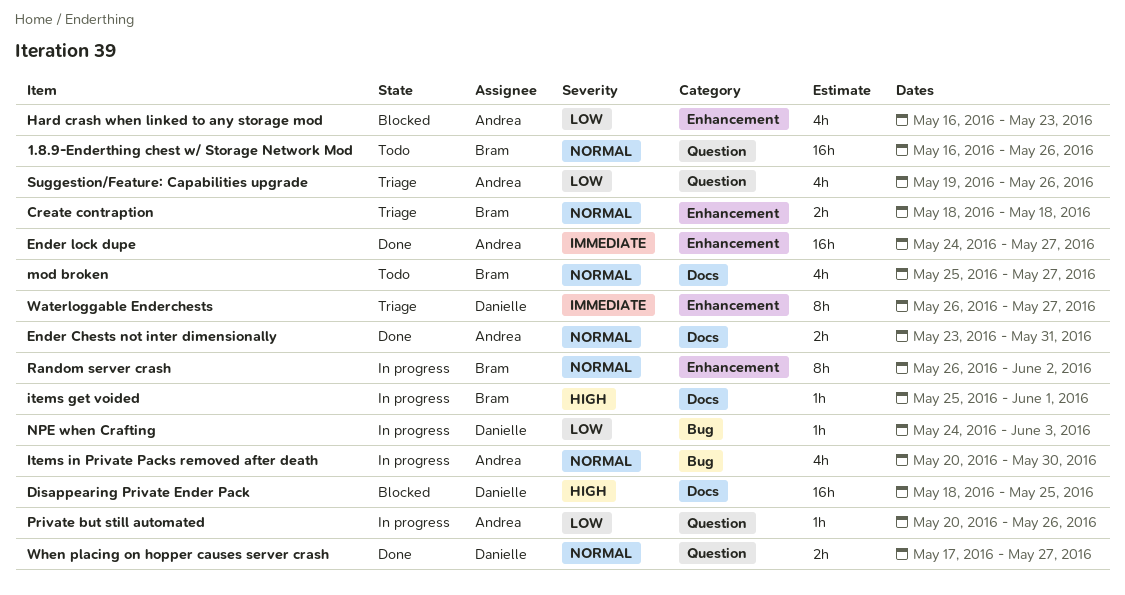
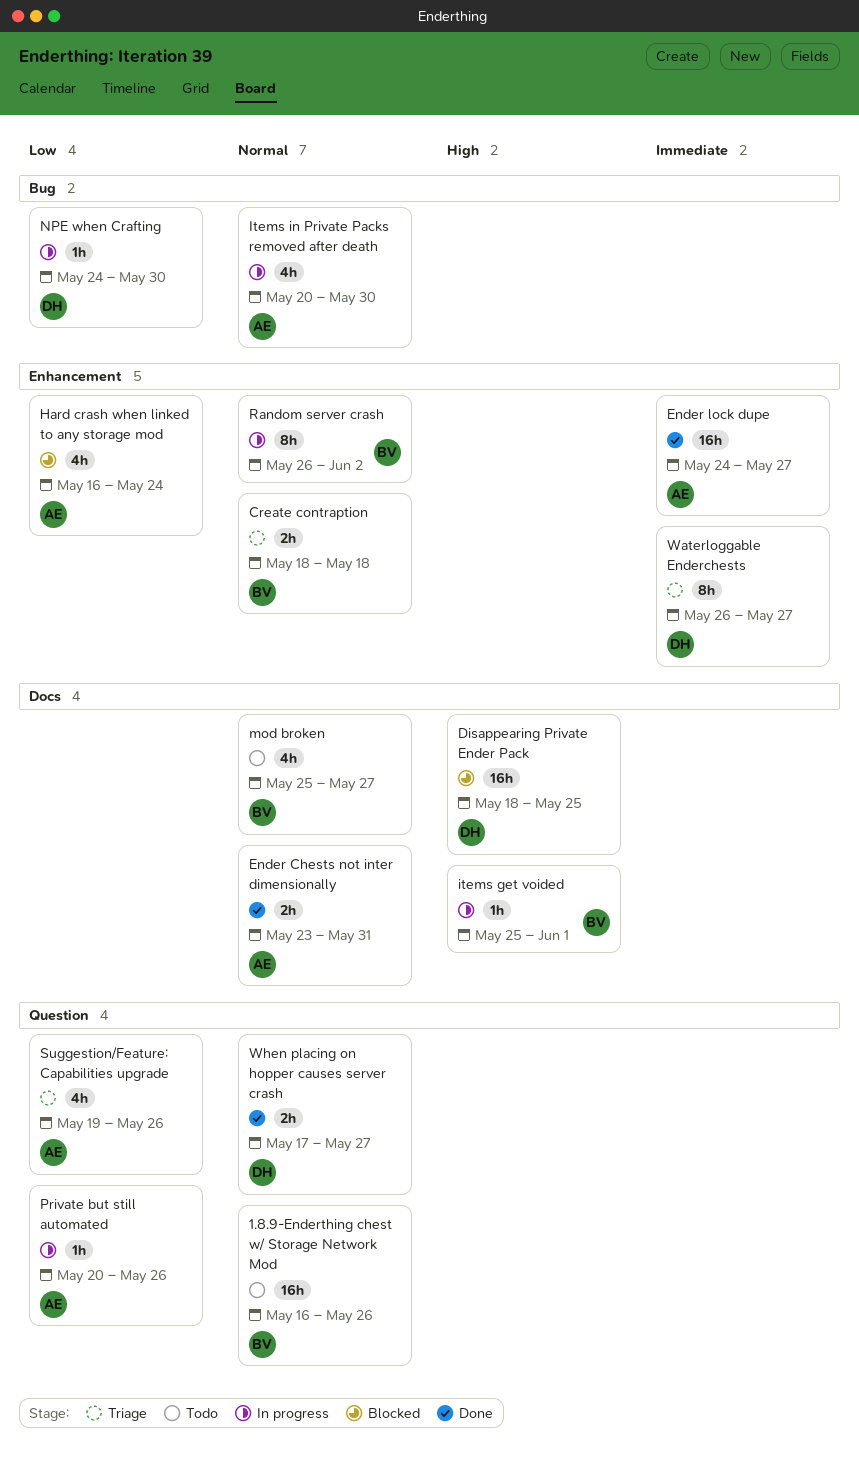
Hard crash when linked to any storage mod, due: May 23 -> May 24
NPE when Crafting, due: Jun 3 -> May 30

